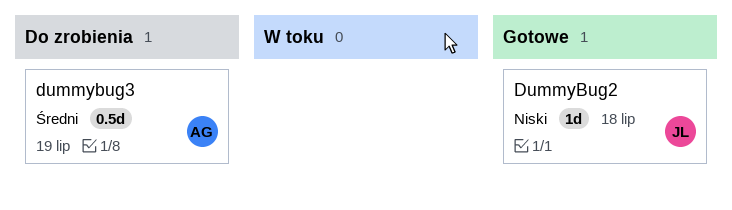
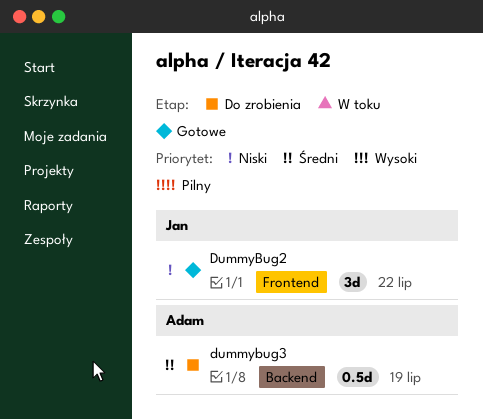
DummyBug2, estimate: 1d -> 3d
DummyBug2, due: Jul 18 -> Jul 22

